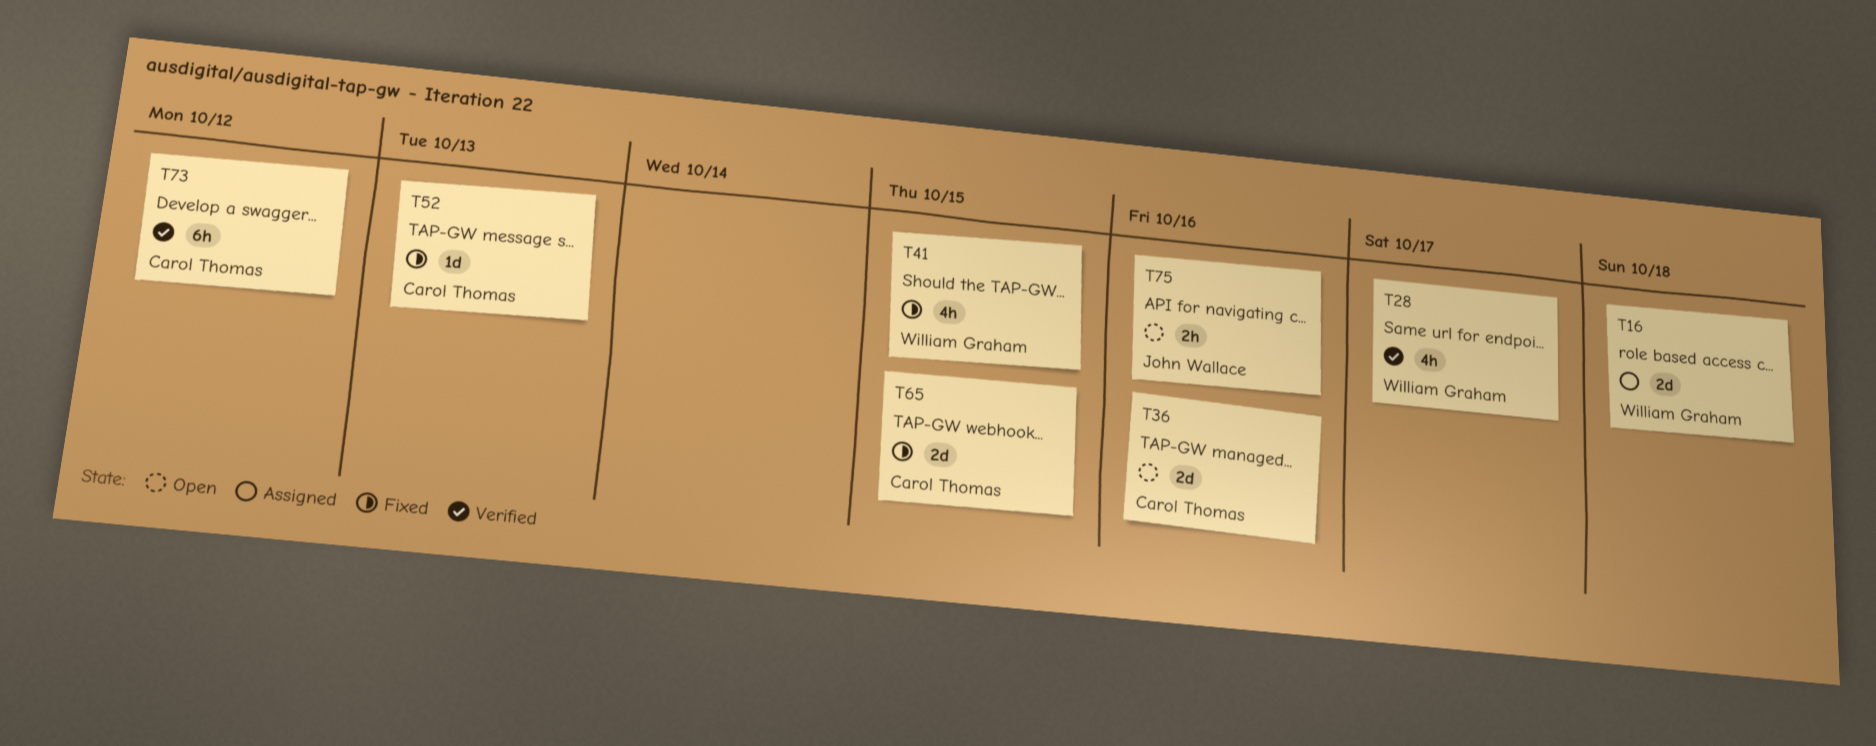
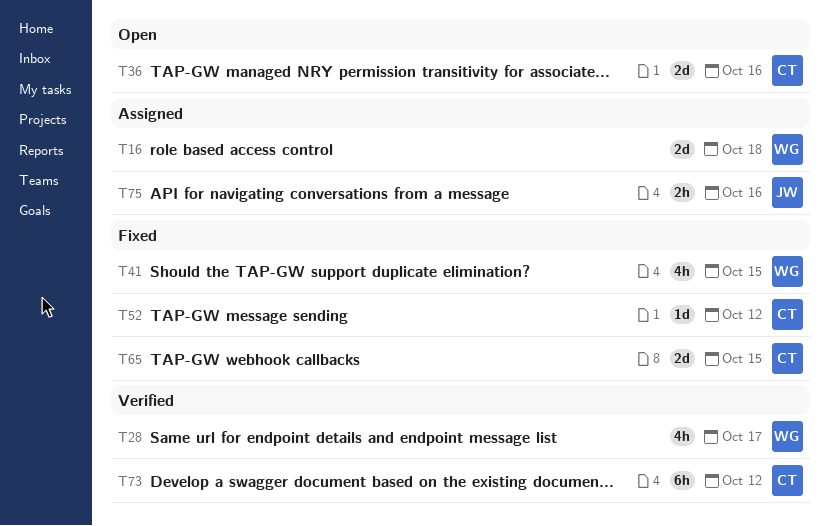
T52, due: Oct 13 -> Oct 12
T75, status: Open -> Assigned

